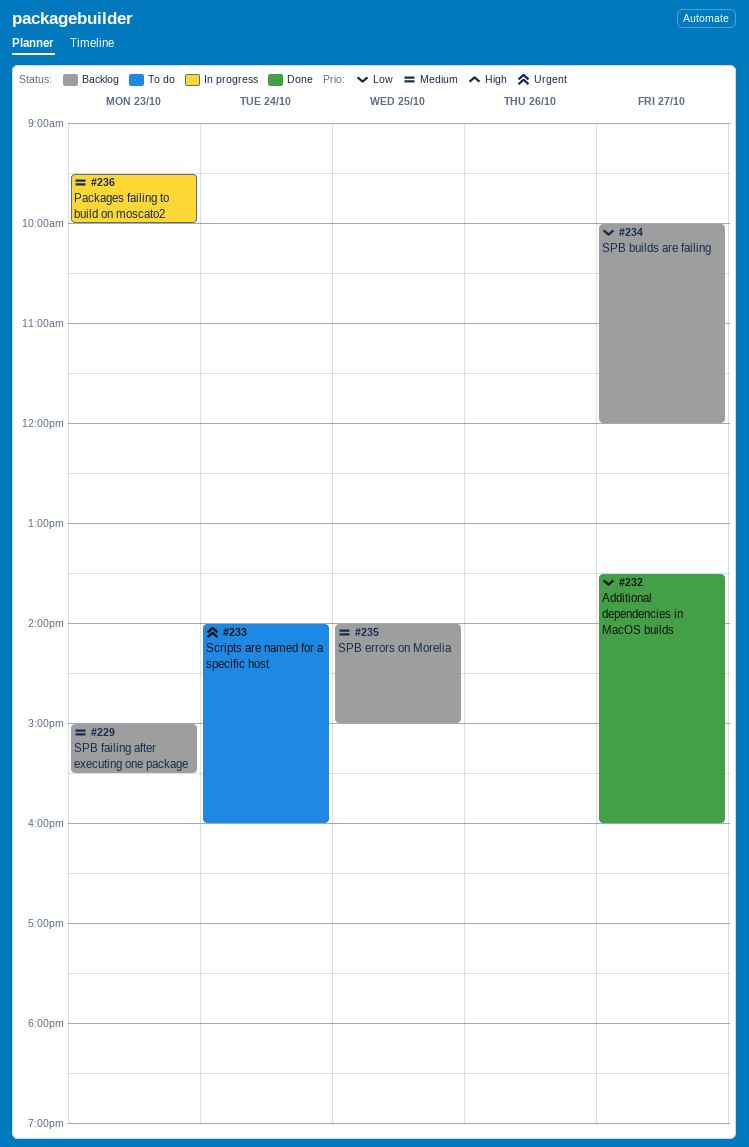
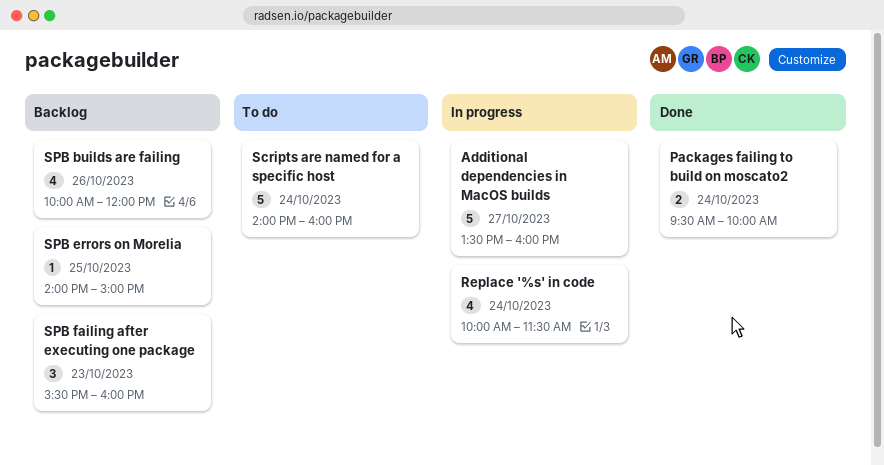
Additional dependencies in MacOS builds, status: Done -> In progress
Packages failing to build on moscato2, status: In progress -> Done
Packages failing to build on moscato2, day: Oct 23 -> Oct 24
Replace '%s' in code: none -> present
SPB builds are failing, day: Oct 27 -> Oct 26
SPB failing after executing one package, begins: 15:00 -> 15:30
SPB failing after executing one package, ends: 15:30 -> 16:00

